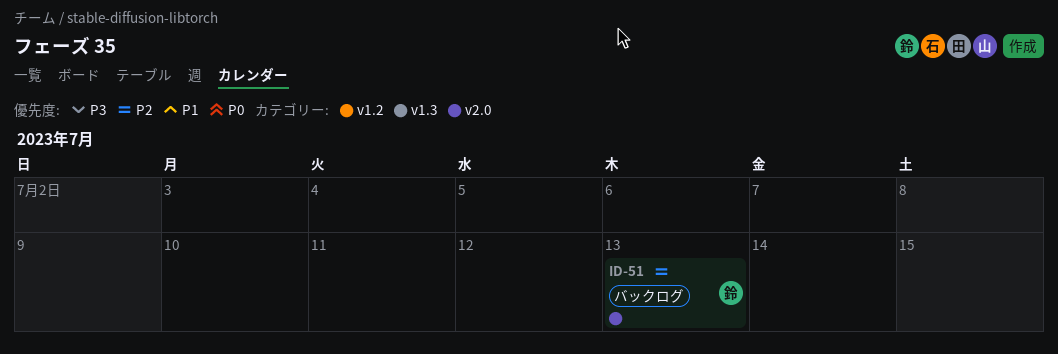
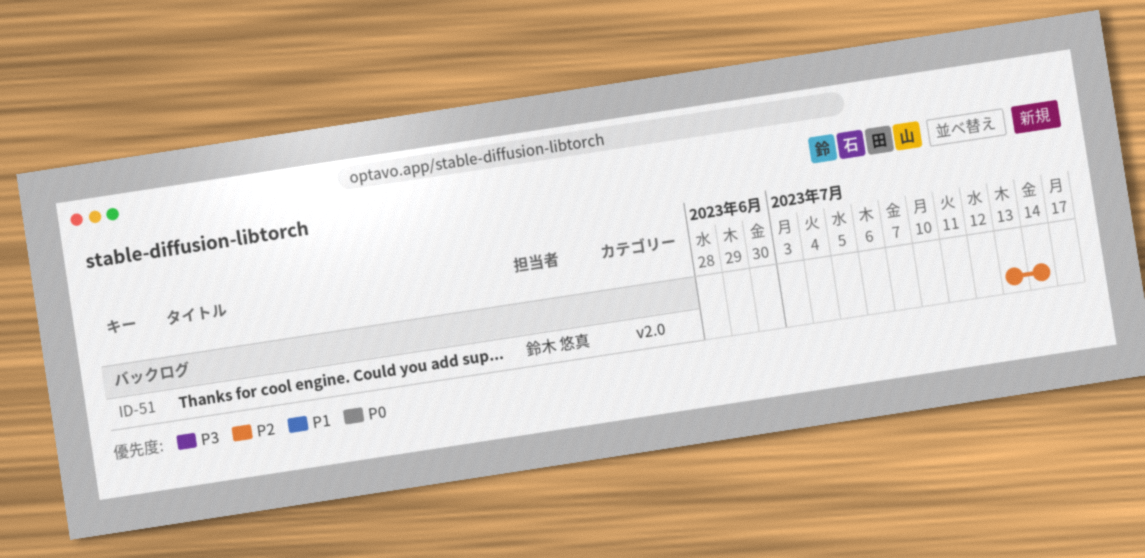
ID-51, due: Jul 13 -> Jul 14

